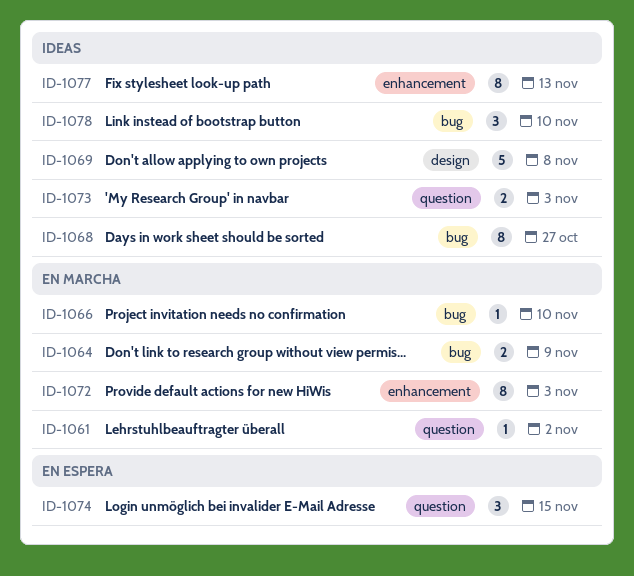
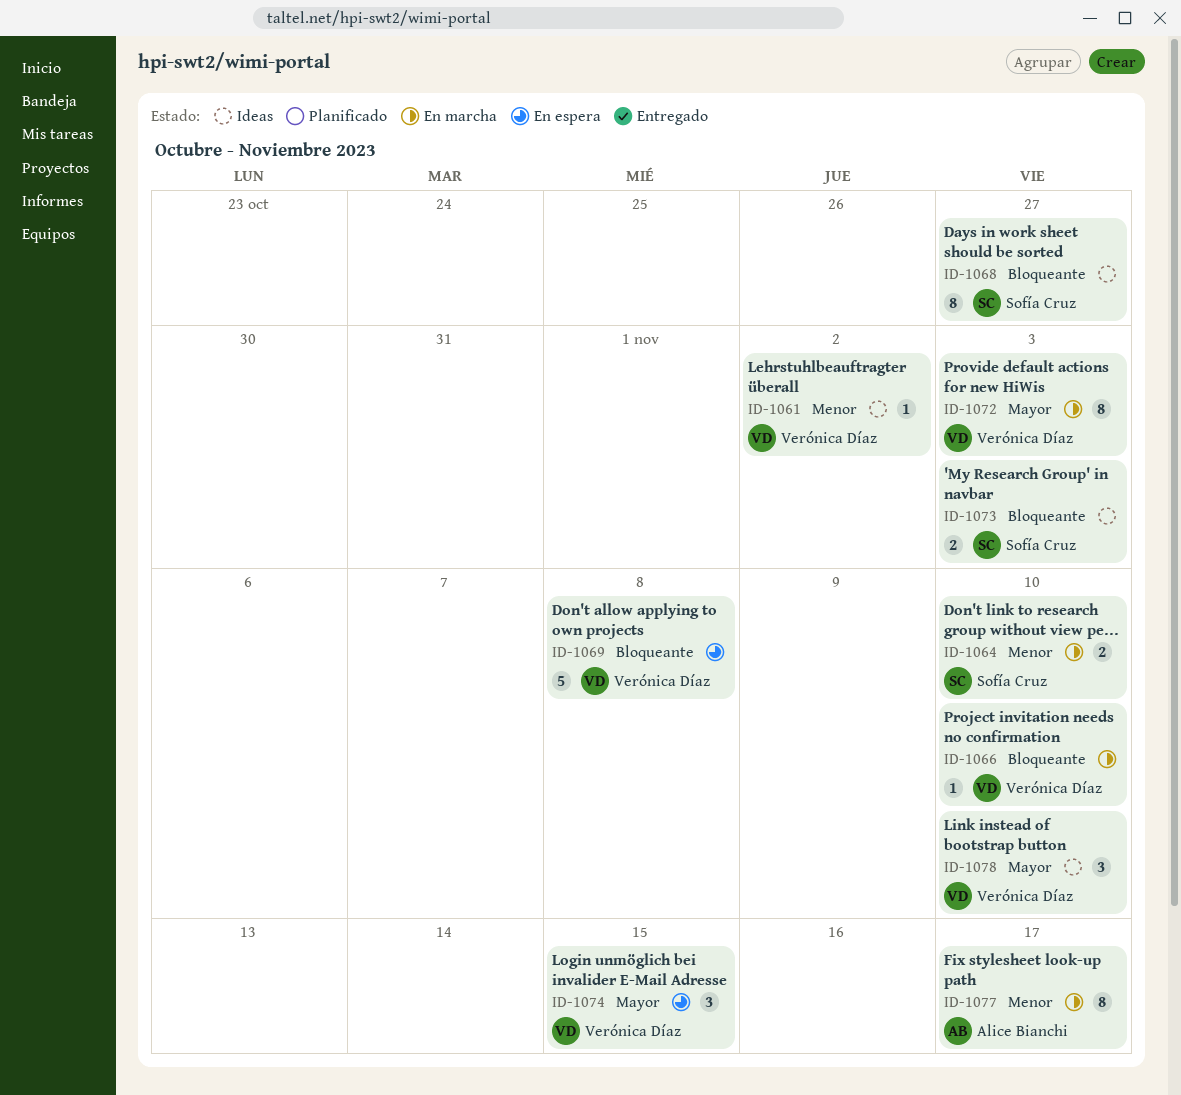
ID-1061, status: En marcha -> Ideas
ID-1064, due: Nov 9 -> Nov 10
ID-1069, status: Ideas -> En espera
ID-1077, status: Ideas -> En marcha
ID-1077, due: Nov 13 -> Nov 17

